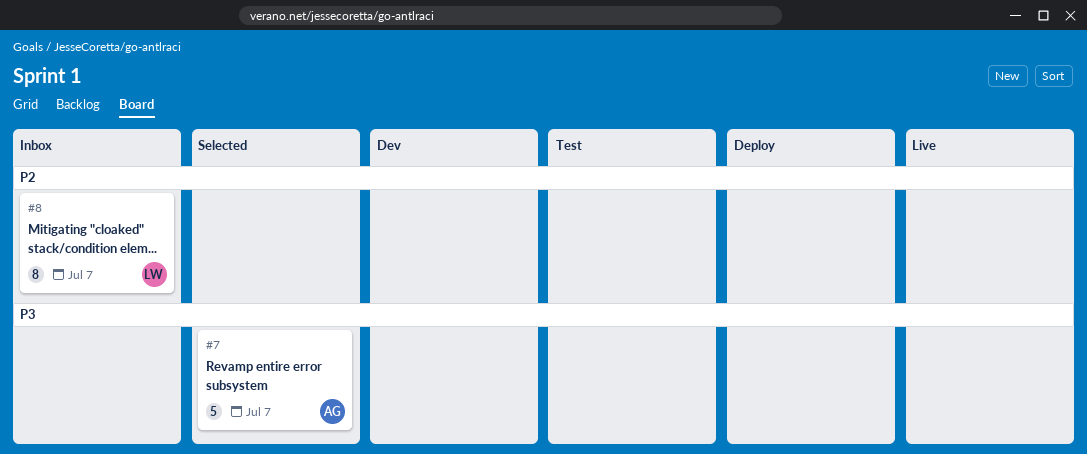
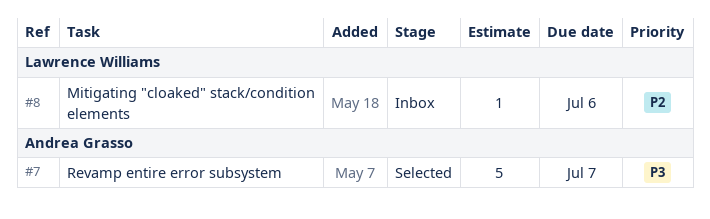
#8, estimate: 8 -> 1
#8, due: Jul 7 -> Jul 6

